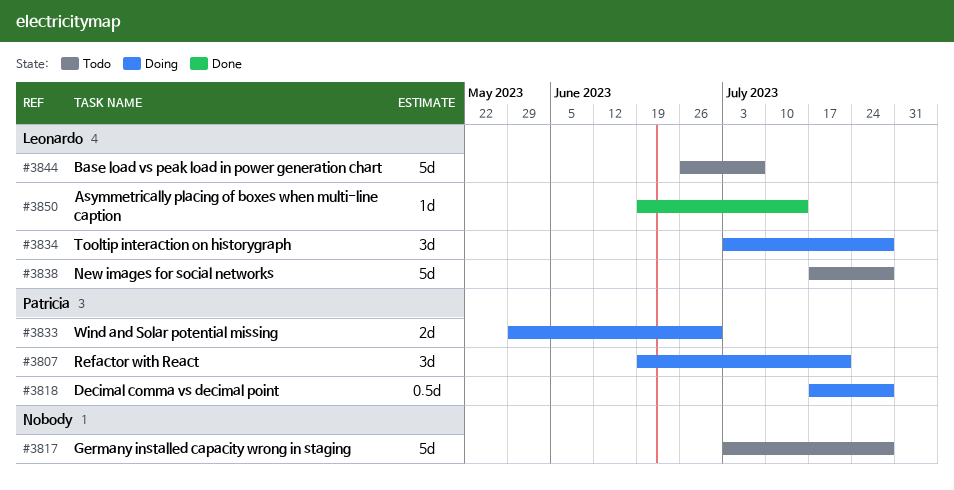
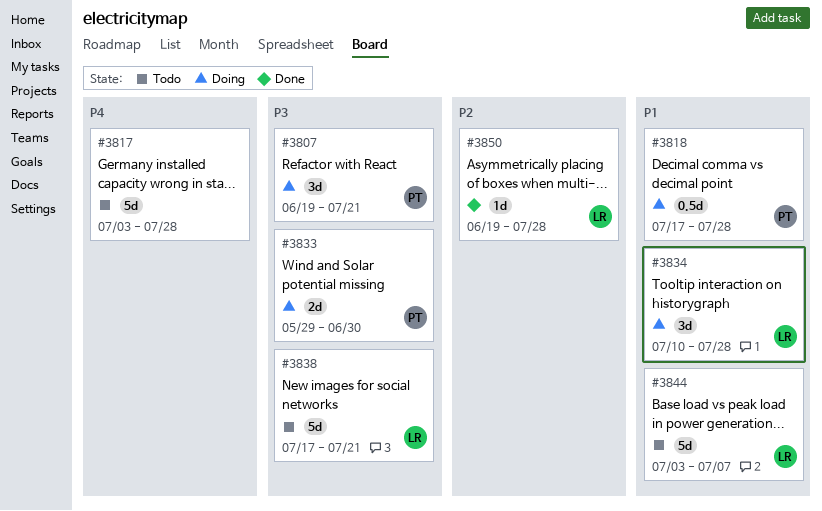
#3834, start: Jul 3 -> Jul 10
#3838, due: Jul 28 -> Jul 21
#3844, start: Jun 26 -> Jul 3
#3850, due: Jul 14 -> Jul 28

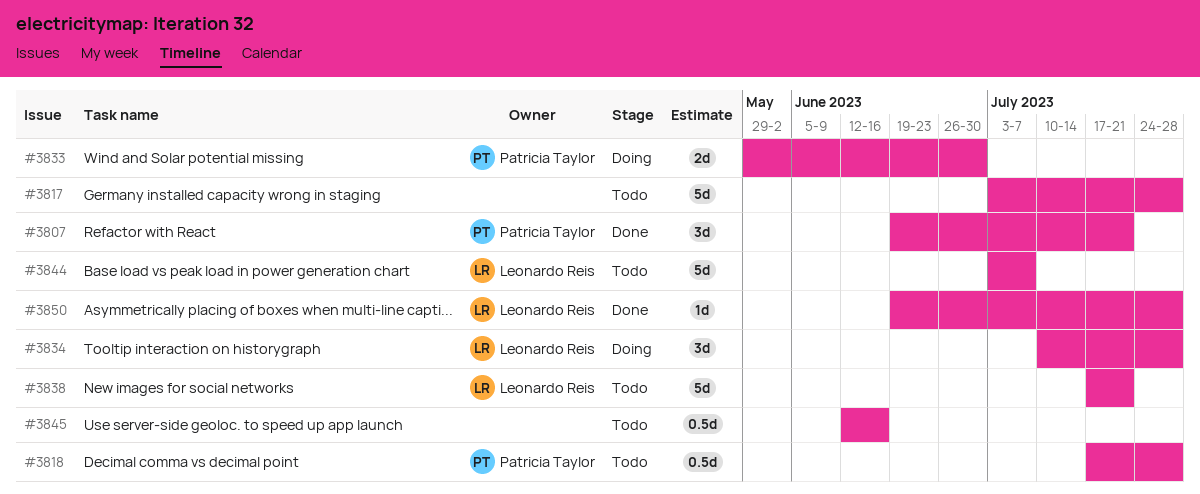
#3807, status: Doing -> Done
#3818, status: Doing -> Todo
#3845: none -> present

